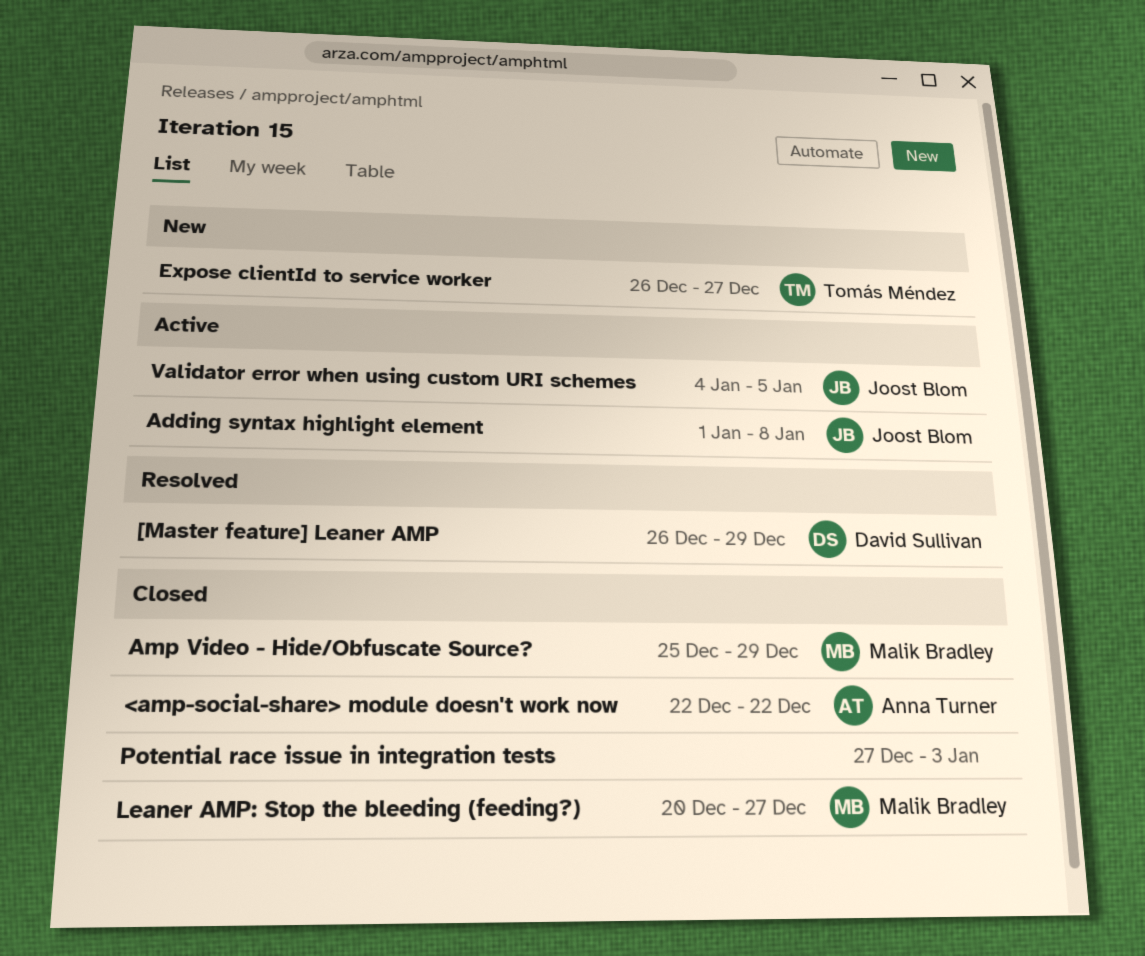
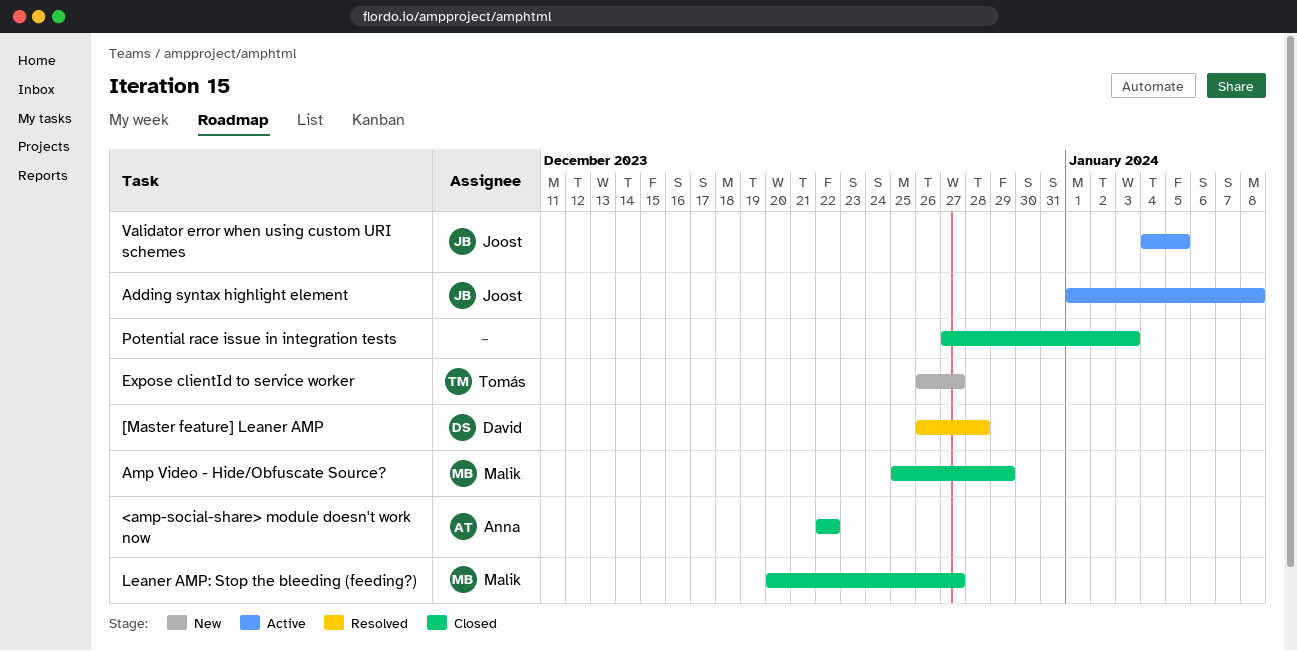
[Master feature] Leaner AMP, due: Dec 29 -> Dec 28

